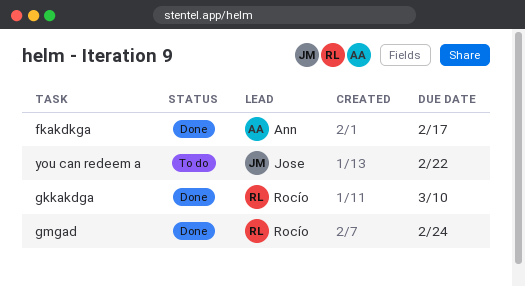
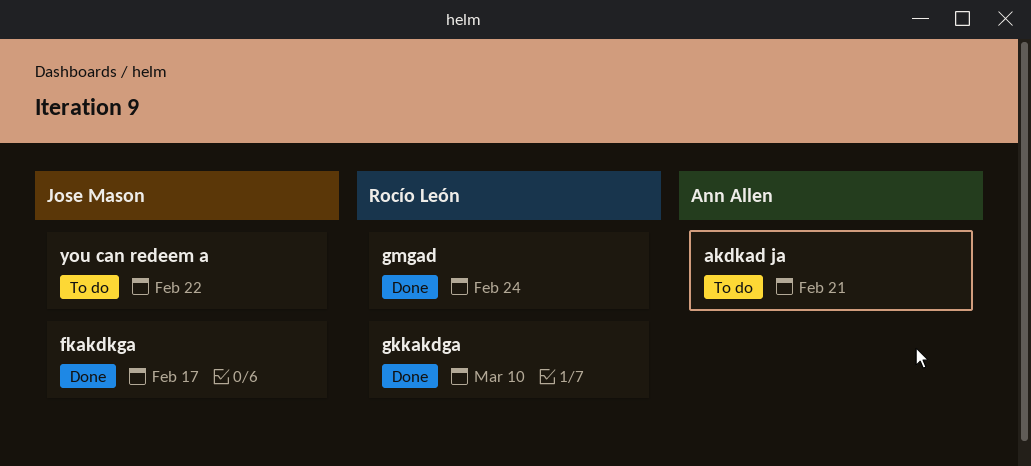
akdkad ja: none -> present
fkakdkga, owner: Ann Allen -> Jose Mason

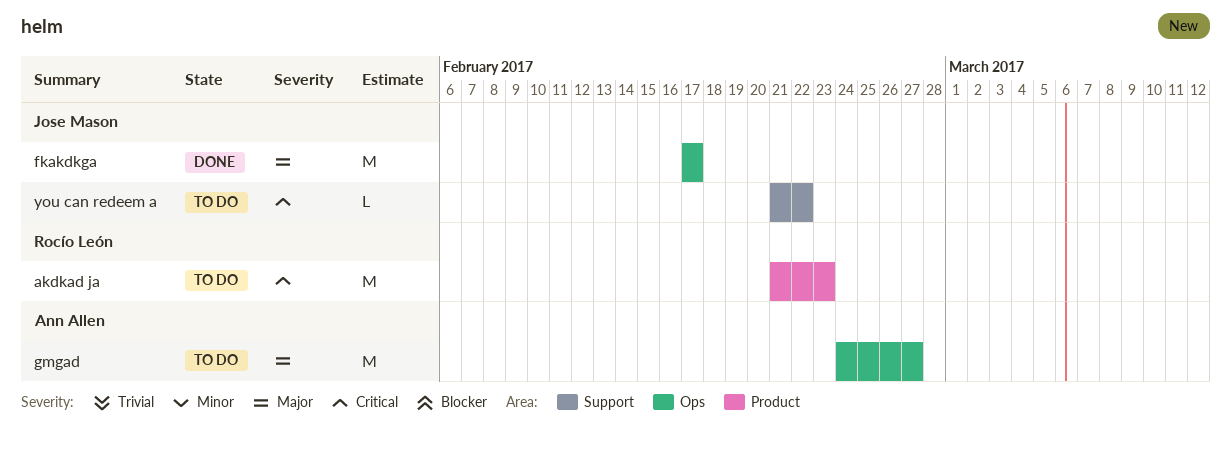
akdkad ja, owner: Ann Allen -> Rocío León
akdkad ja, due: Feb 21 -> Feb 23
gkkakdga: present -> none
gmgad, status: Done -> To do
gmgad, owner: Rocío León -> Ann Allen
gmgad, due: Feb 24 -> Feb 27

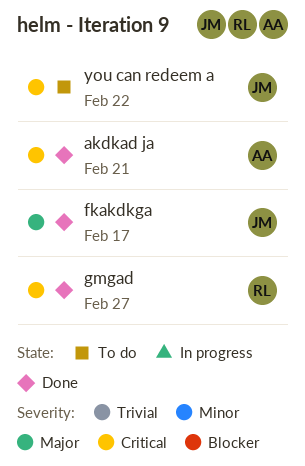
akdkad ja, status: To do -> Done
akdkad ja, owner: Rocío León -> Ann Allen
akdkad ja, due: Feb 23 -> Feb 21
gmgad, status: To do -> Done
gmgad, owner: Ann Allen -> Rocío León
gmgad, priority: Major -> Critical

